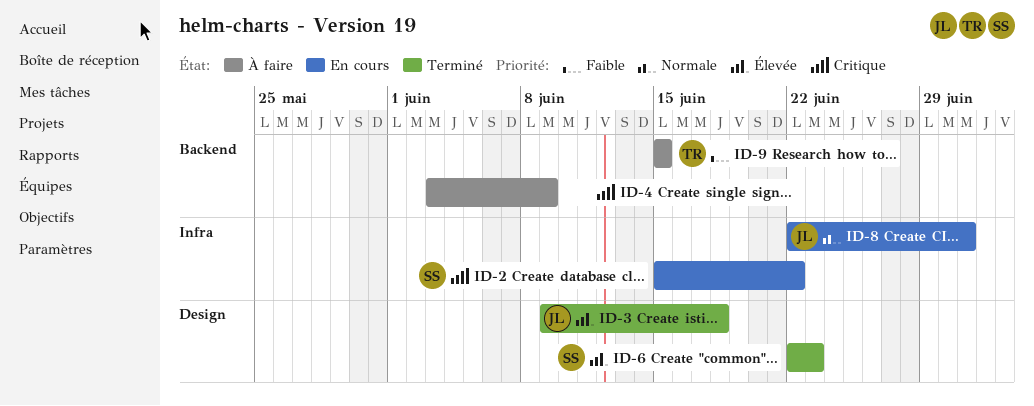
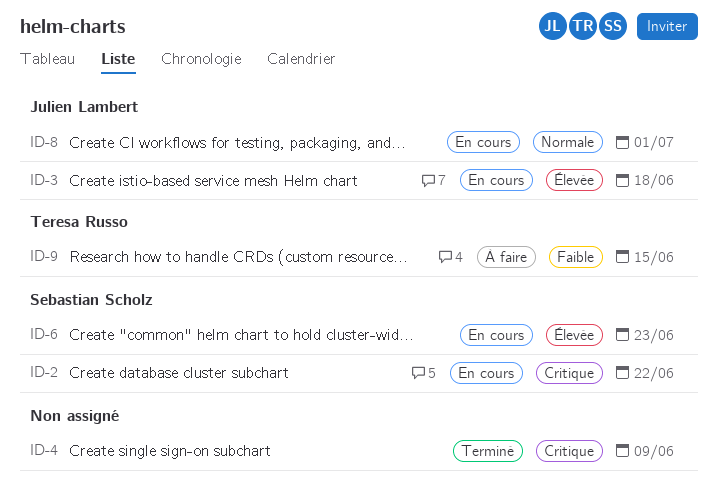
ID-3, status: Terminé -> En cours
ID-4, status: À faire -> Terminé
ID-6, status: Terminé -> En cours

